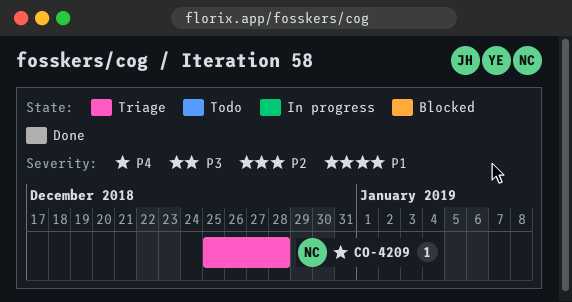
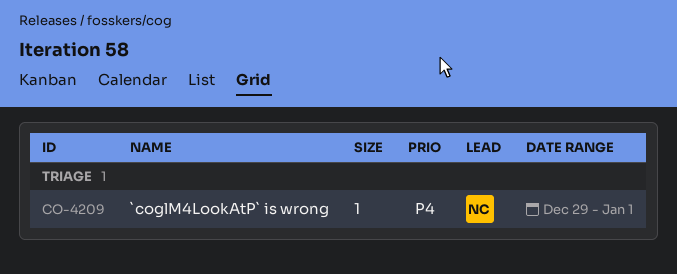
CO-4209, start: Dec 25 -> Dec 29
CO-4209, due: Dec 28 -> Jan 1

